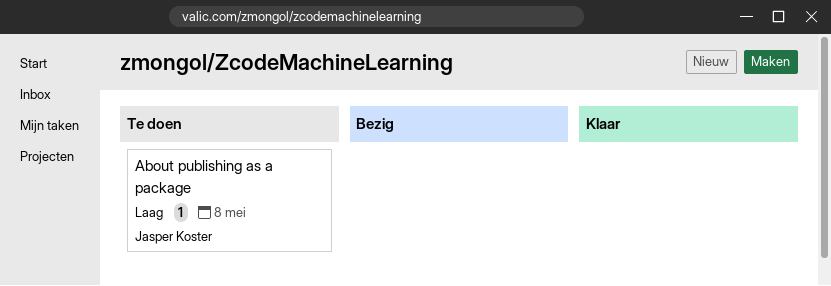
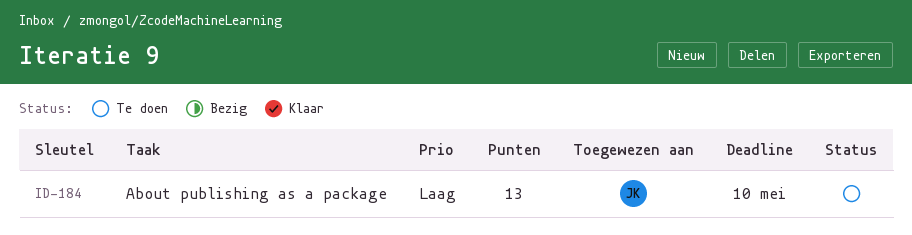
About publishing as a package, estimate: 1 -> 13
About publishing as a package, due: May 8 -> May 10

